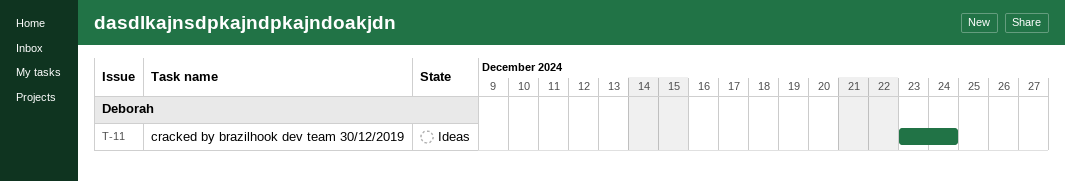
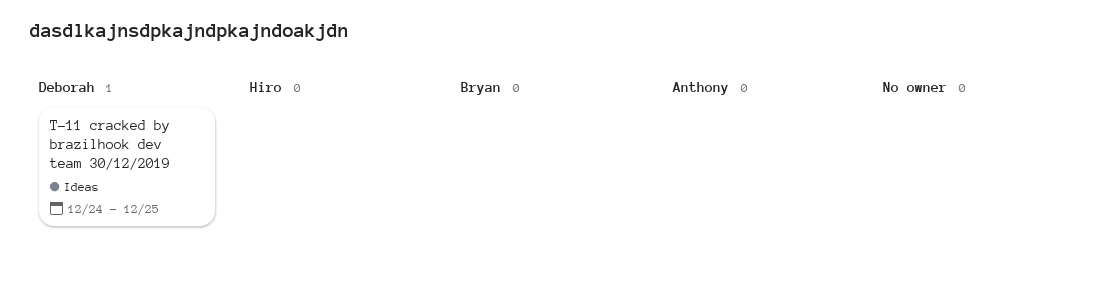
T-11, start: Dec 23 -> Dec 24
T-11, due: Dec 24 -> Dec 25

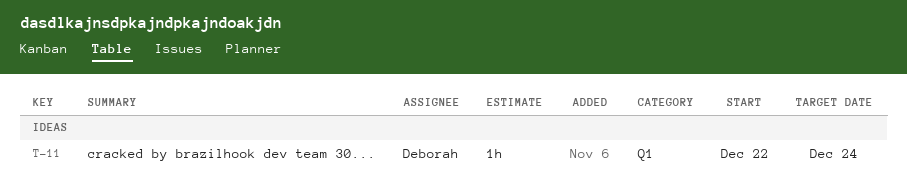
T-11, start: Dec 24 -> Dec 22
T-11, due: Dec 25 -> Dec 24

